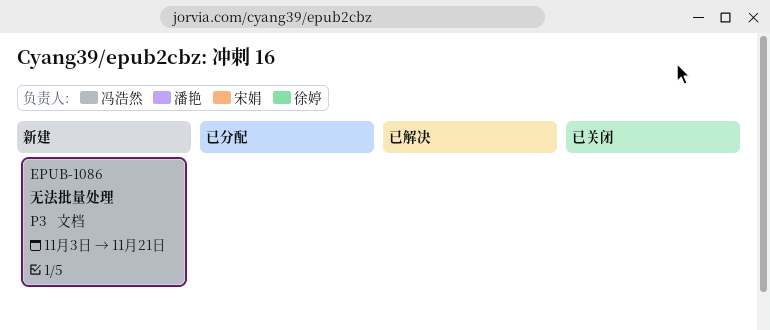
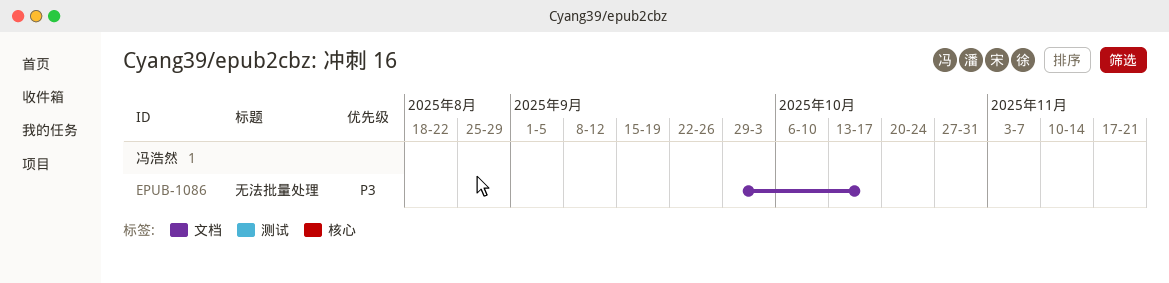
EPUB-1086, start: Nov 3 -> Sep 29
EPUB-1086, due: Nov 21 -> Oct 17

